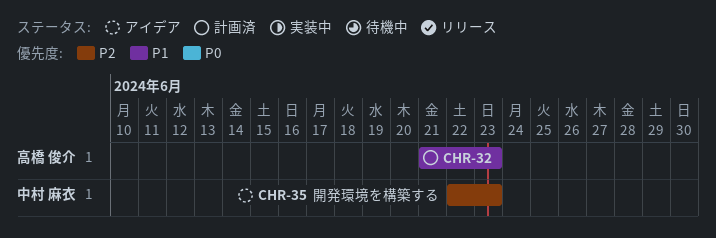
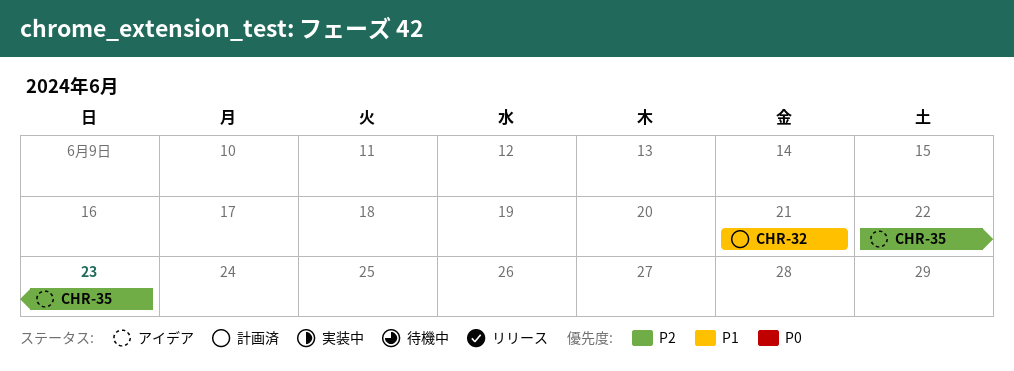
CHR-32, due: Jun 23 -> Jun 21

